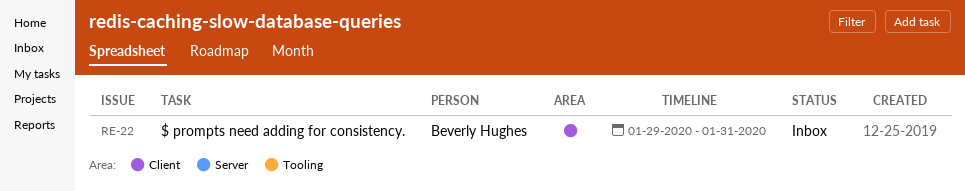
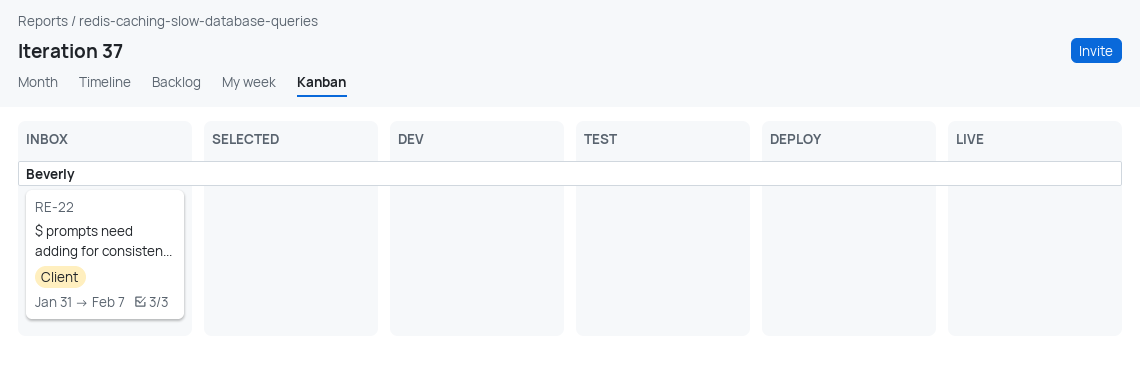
RE-22, start: Jan 29 -> Jan 31
RE-22, due: Jan 31 -> Feb 7

